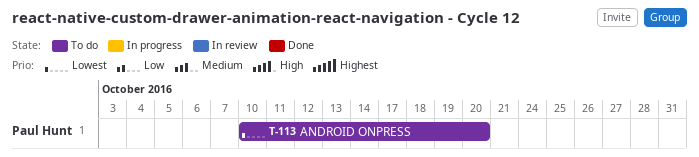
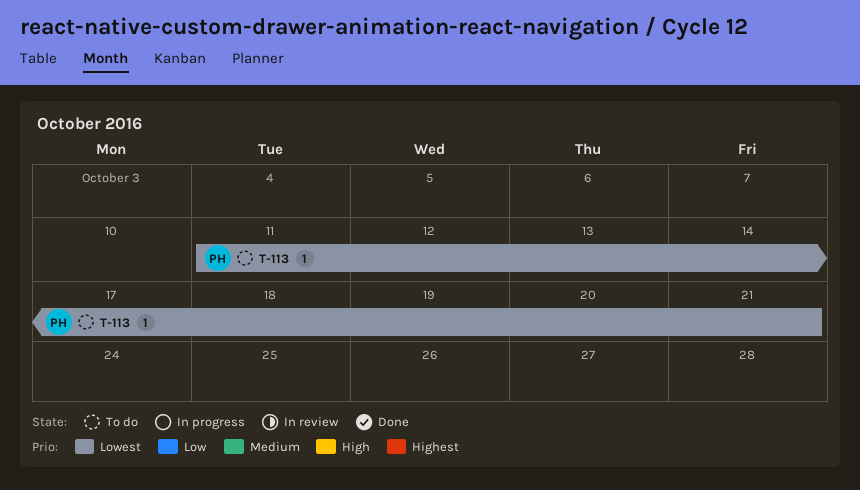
T-113, start: Oct 10 -> Oct 11
T-113, due: Oct 20 -> Oct 21

